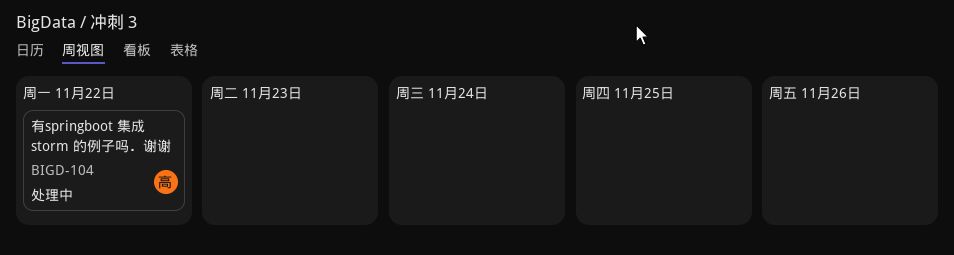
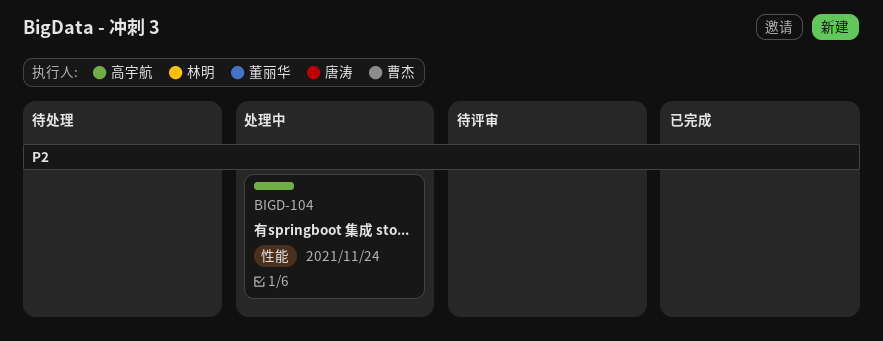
BIGD-104, due: Nov 22 -> Nov 24

